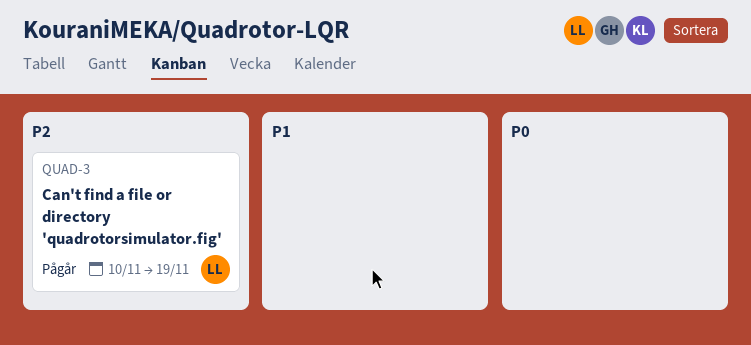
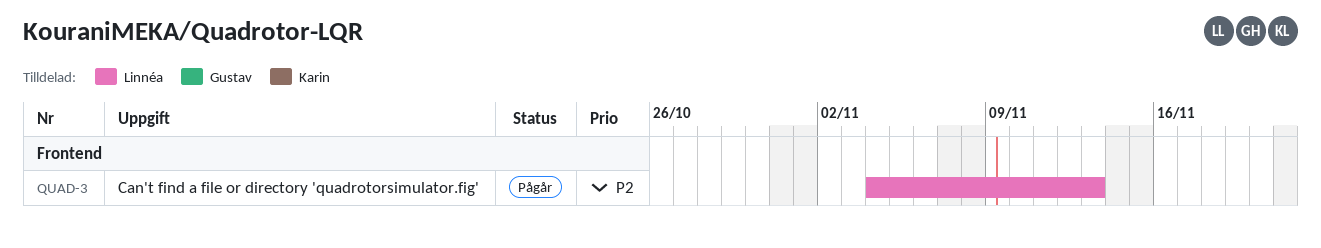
QUAD-3, start: Nov 10 -> Nov 4
QUAD-3, due: Nov 19 -> Nov 13

